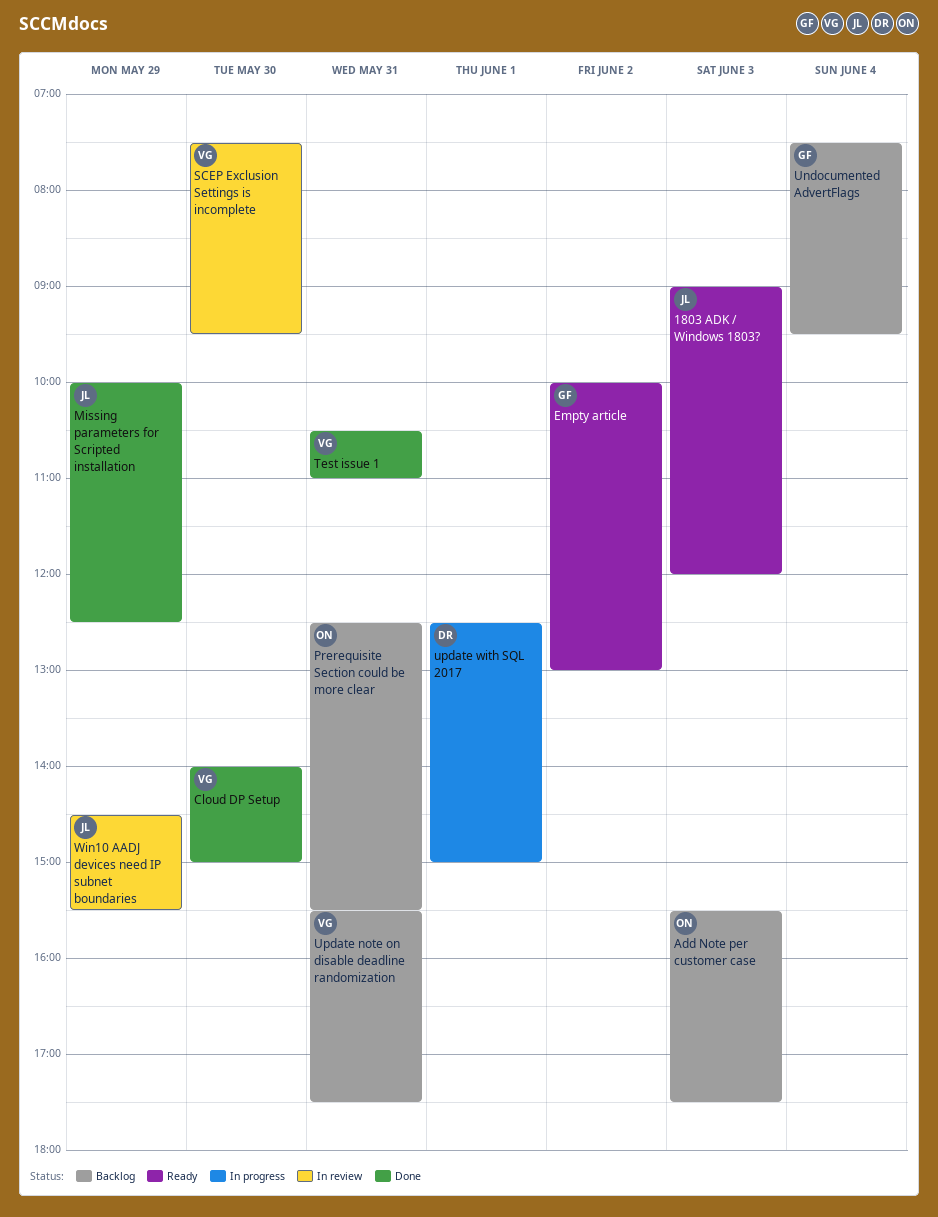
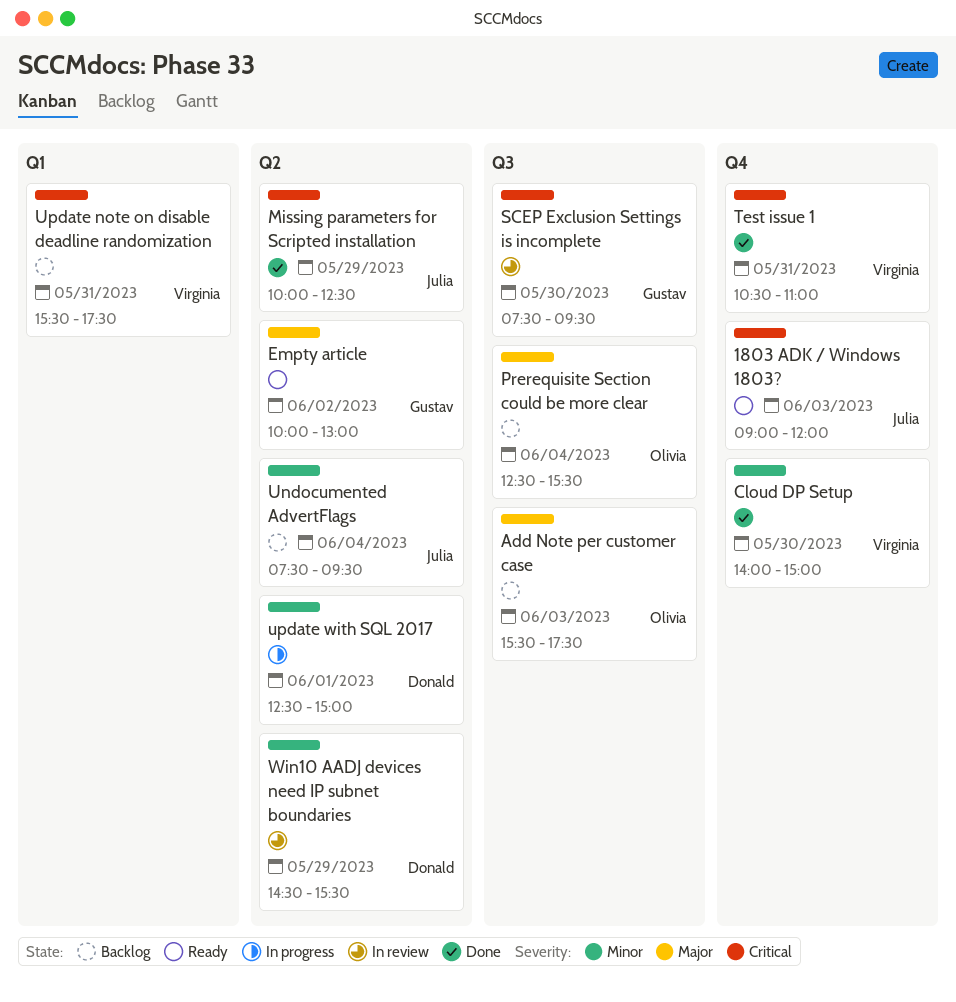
Prerequisite Section could be more clear, day: May 31 -> Jun 4
SCEP Exclusion Settings is incomplete, owner: Virginia -> Gustav
Undocumented AdvertFlags, owner: Gustav -> Julia
Win10 AADJ devices need IP subnet boundaries, owner: Julia -> Donald

